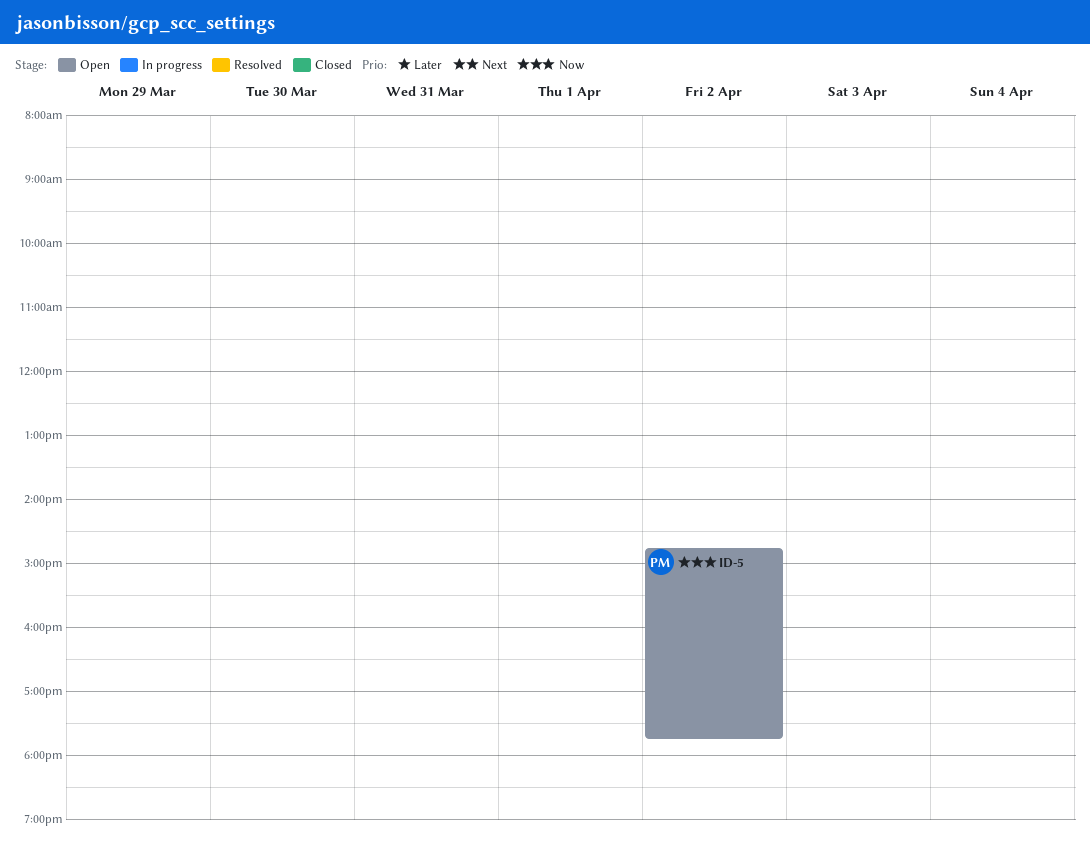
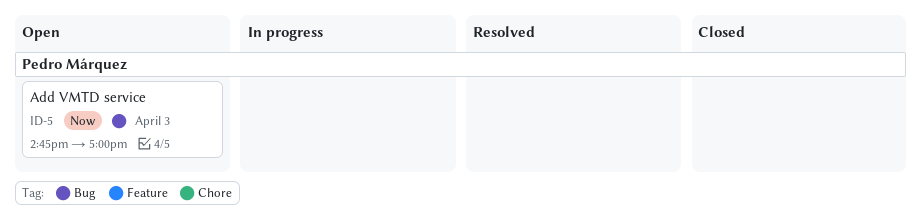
ID-5, day: Apr 2 -> Apr 3
ID-5, ends: 17:45 -> 17:00

